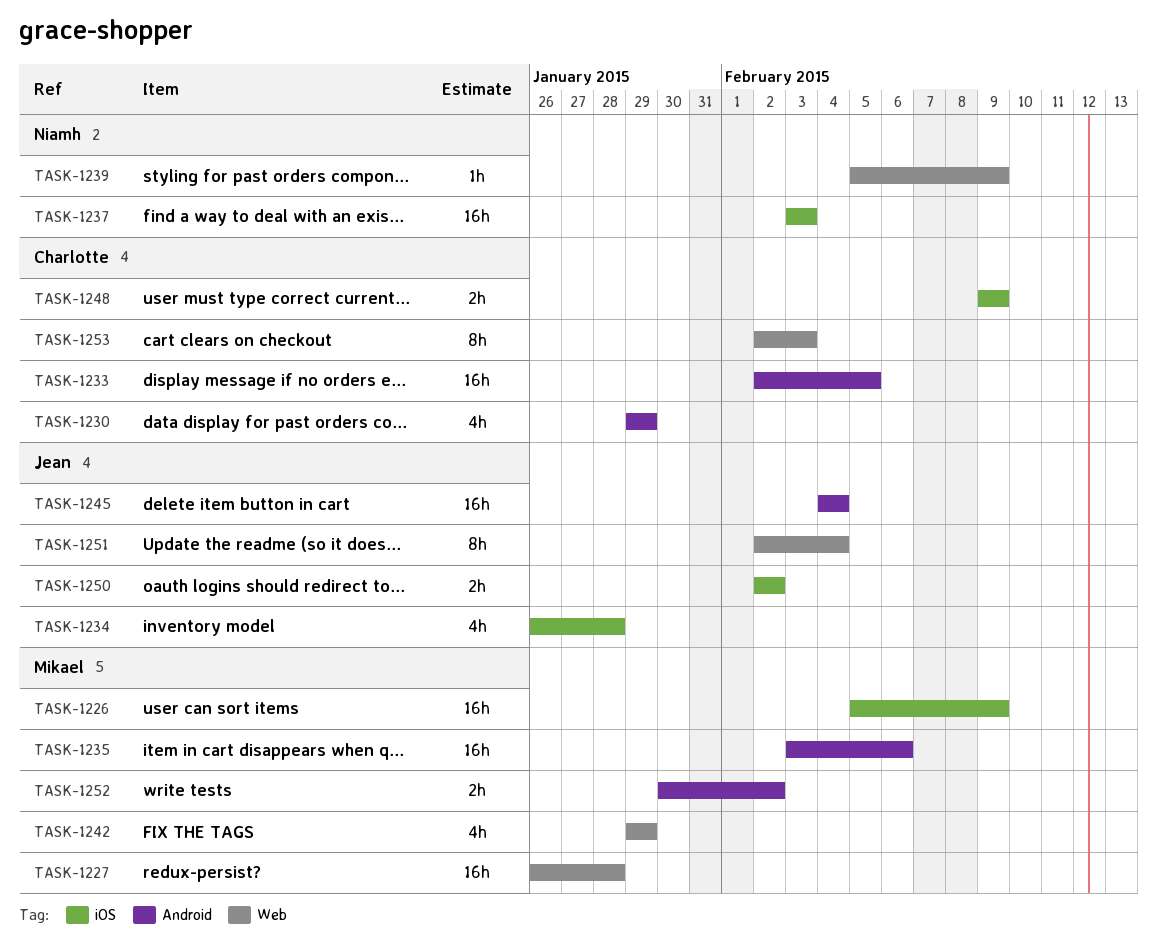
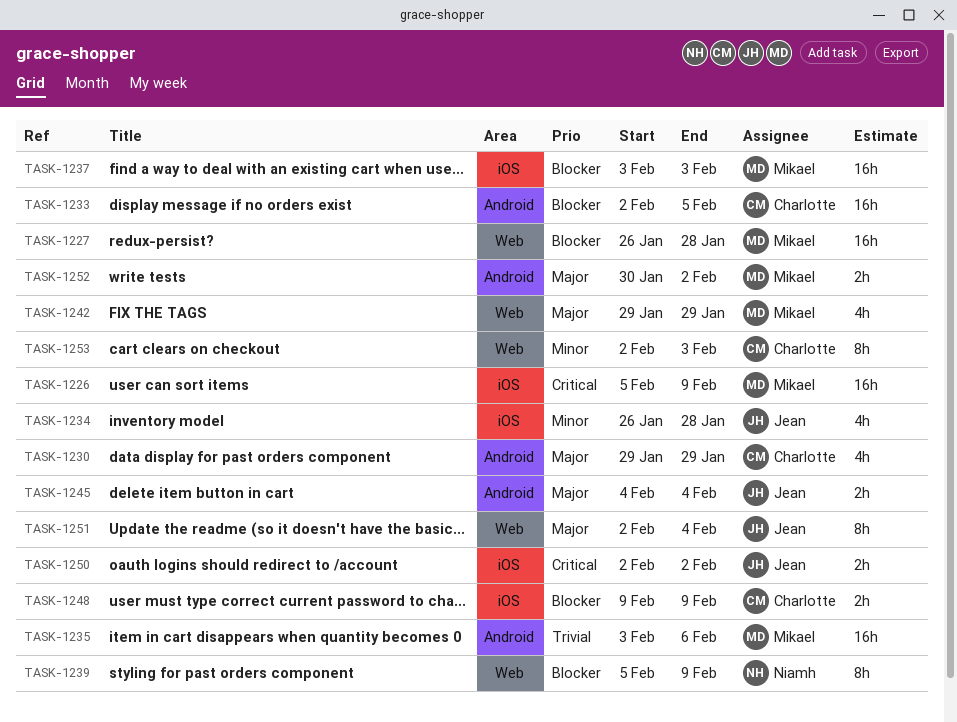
TASK-1237, owner: Niamh -> Mikael
TASK-1239, estimate: 1h -> 8h
TASK-1245, estimate: 16h -> 2h

